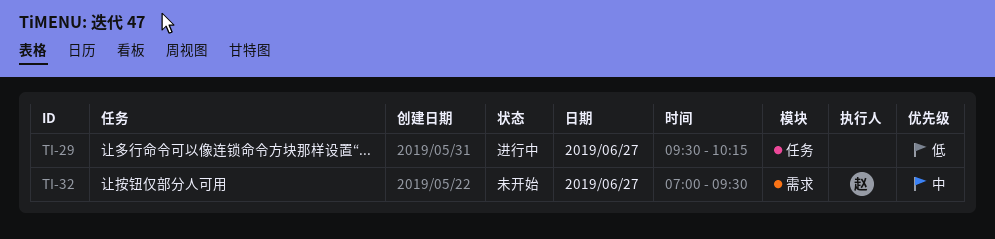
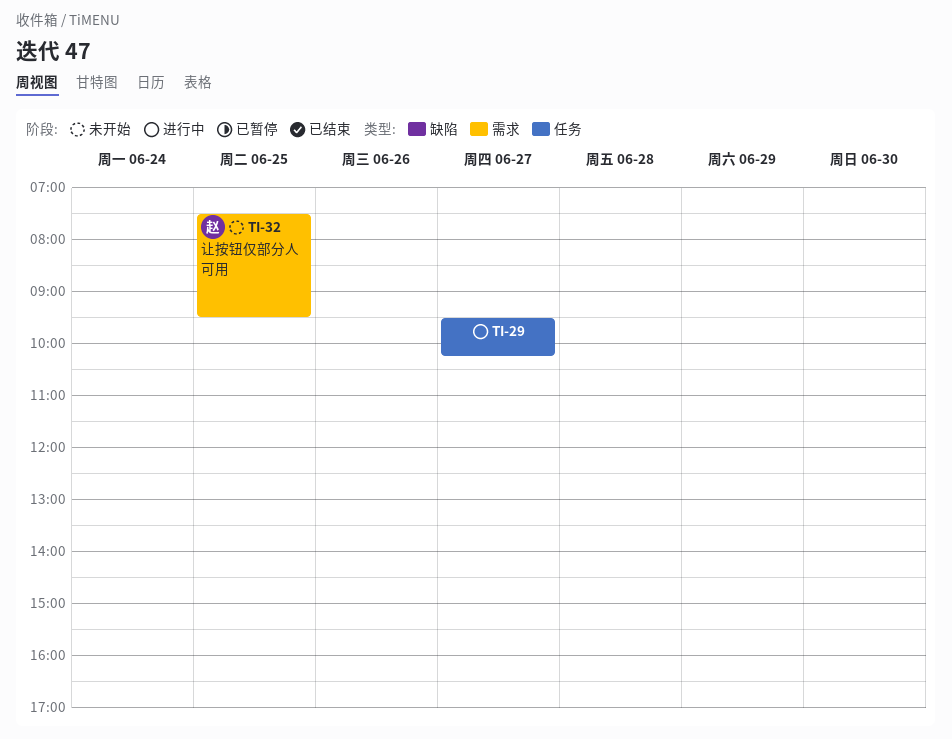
TI-32, day: Jun 27 -> Jun 25
TI-32, begins: 07:00 -> 07:30

